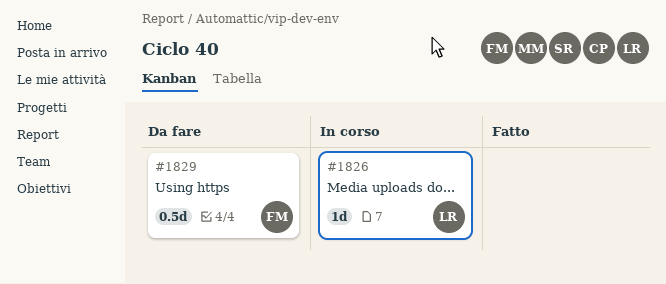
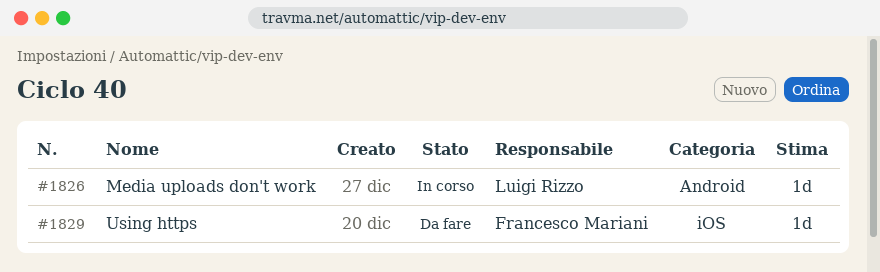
#1829, estimate: 0.5d -> 1d

